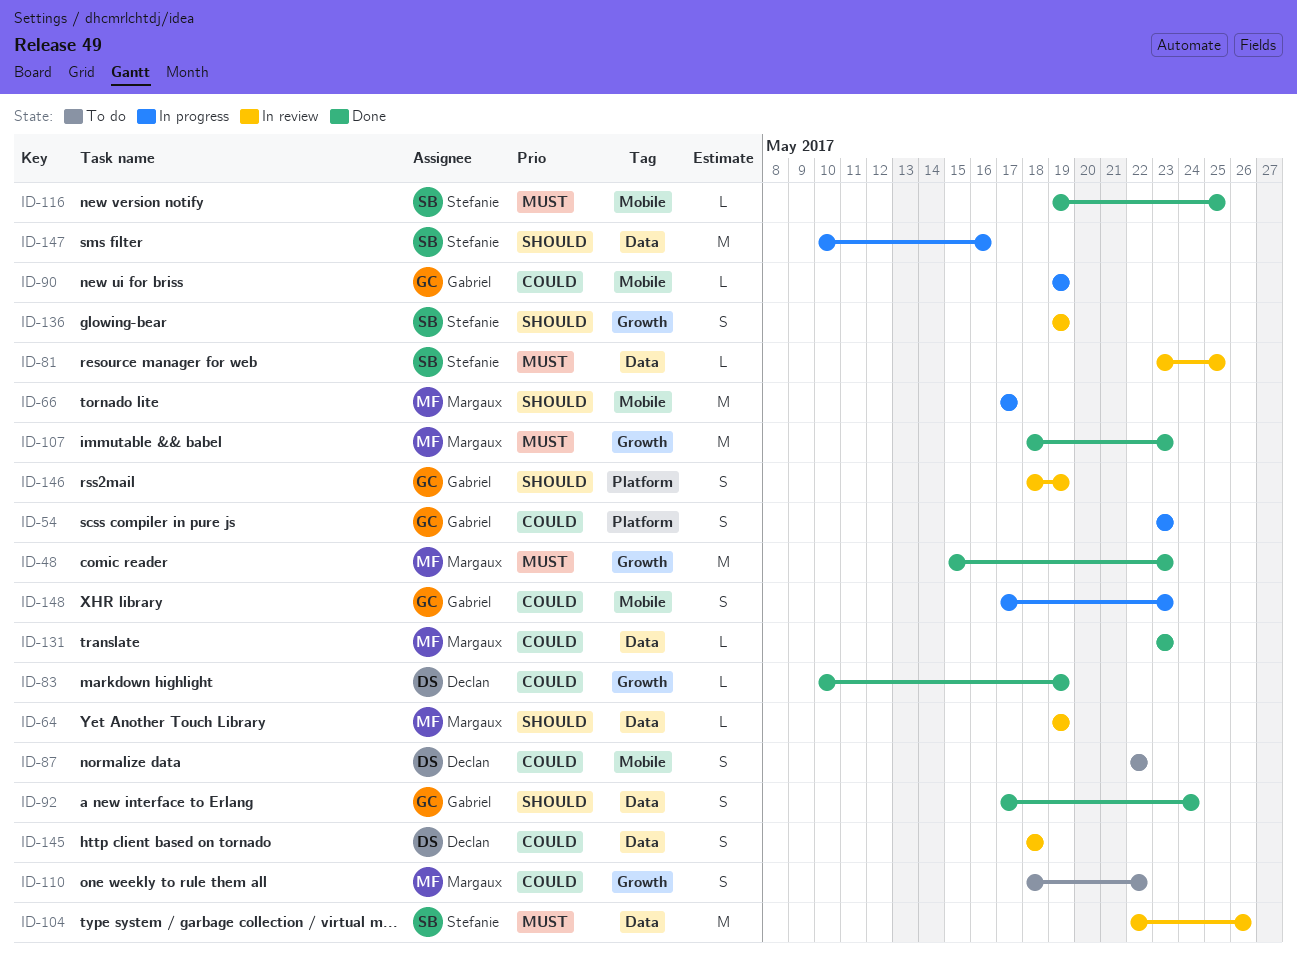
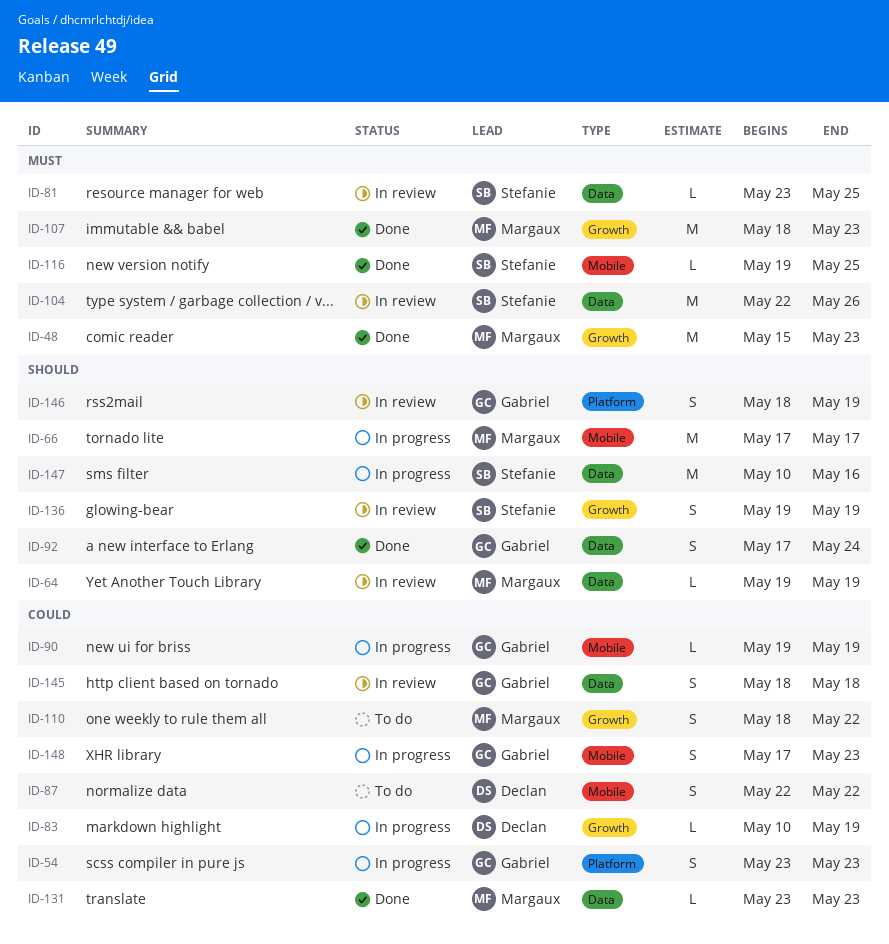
ID-83, status: Done -> In progress
ID-145, owner: Declan -> Gabriel

